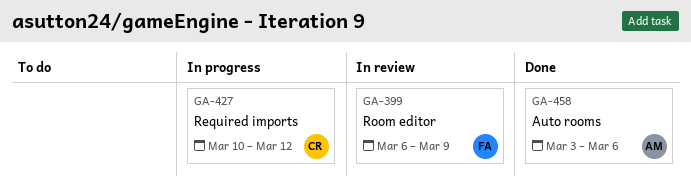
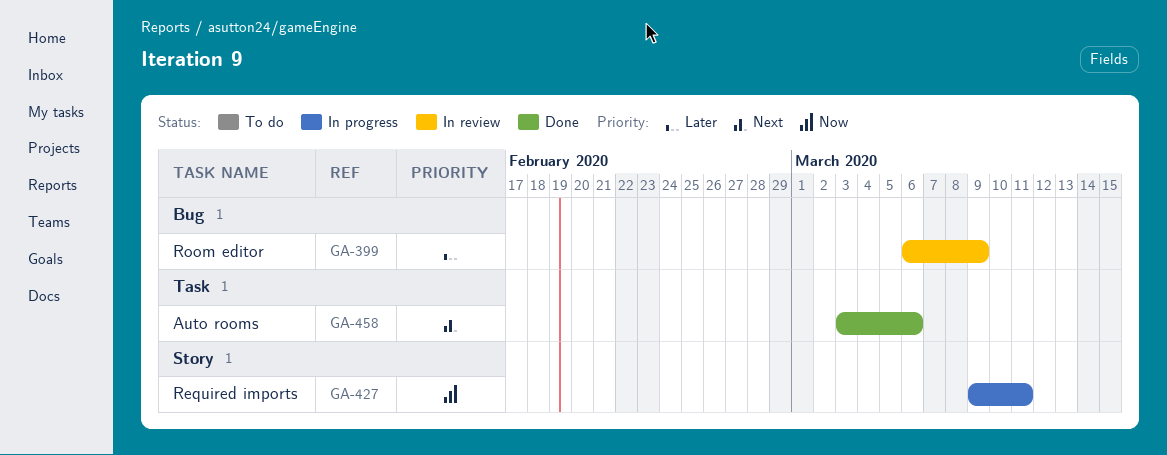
GA-427, start: Mar 10 -> Mar 9
GA-427, due: Mar 12 -> Mar 11

